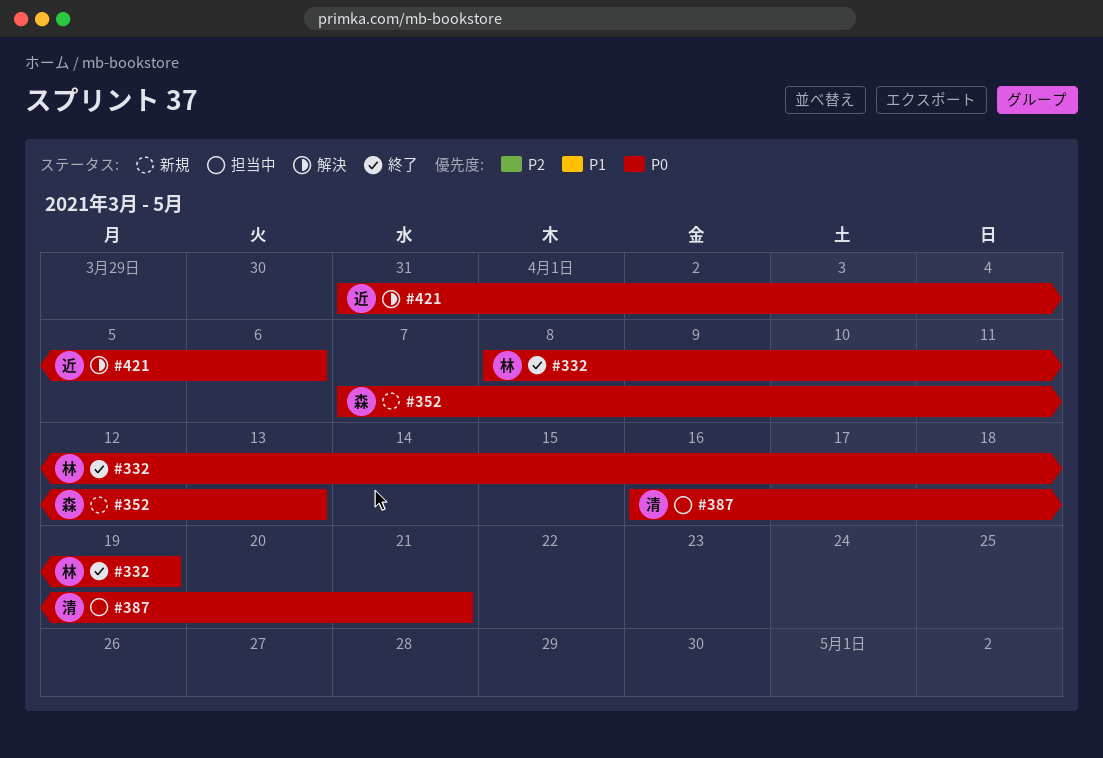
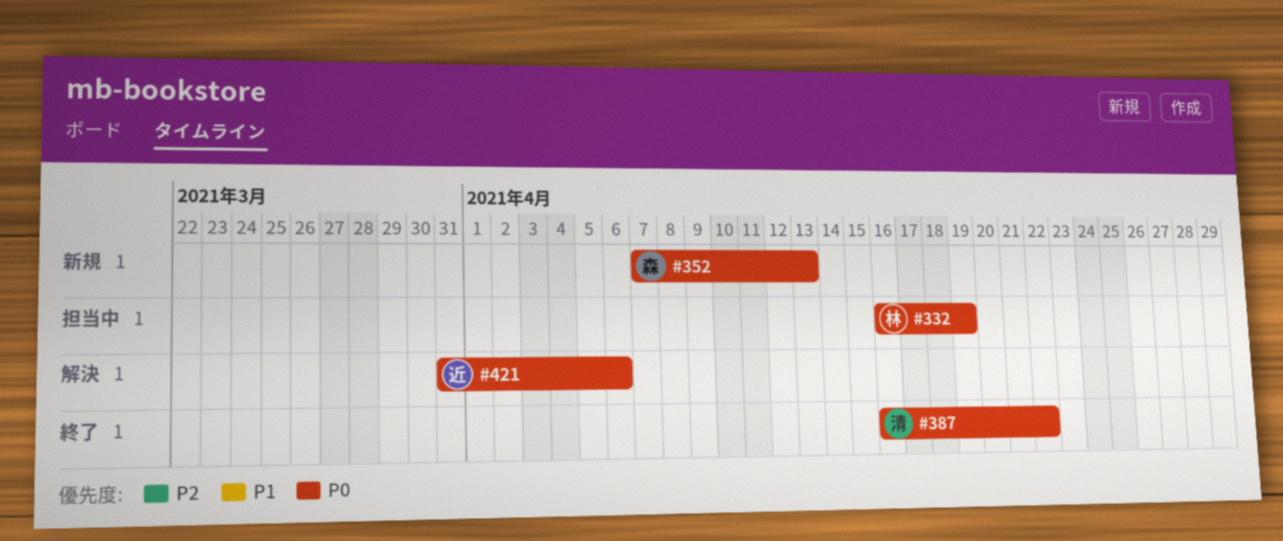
#332, status: 終了 -> 担当中
#332, start: Apr 8 -> Apr 16
#387, status: 担当中 -> 終了
#387, due: Apr 21 -> Apr 22

